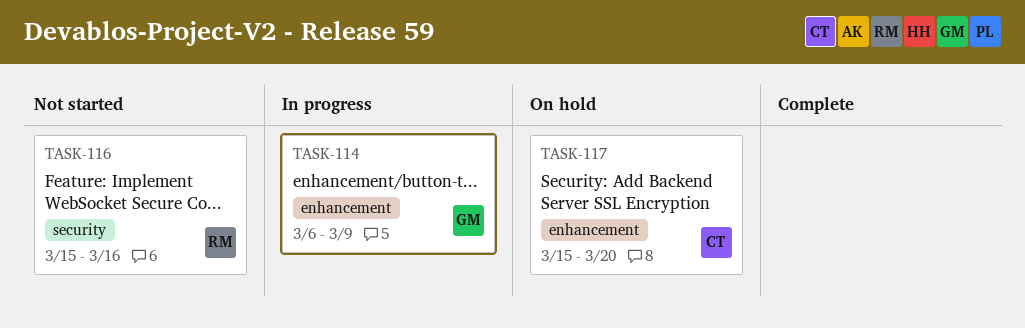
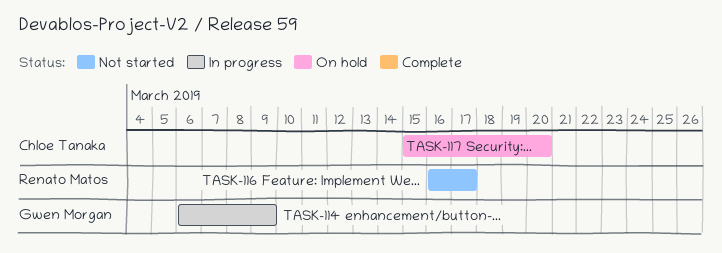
TASK-116, start: Mar 15 -> Mar 16
TASK-116, due: Mar 16 -> Mar 17

